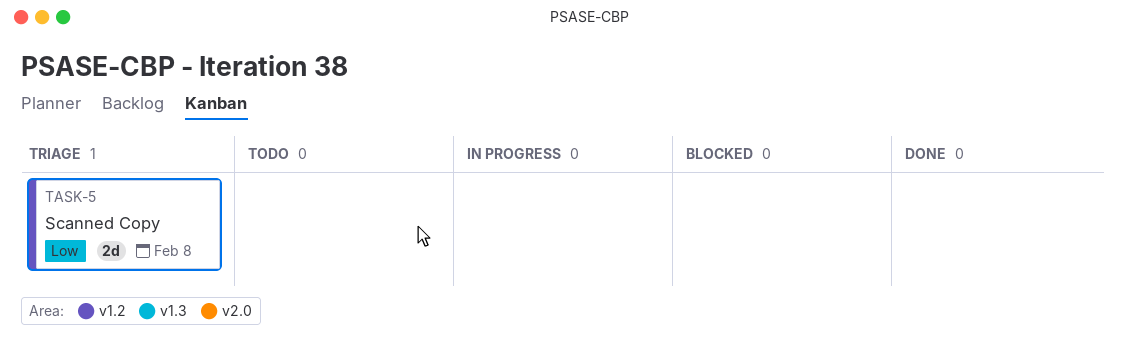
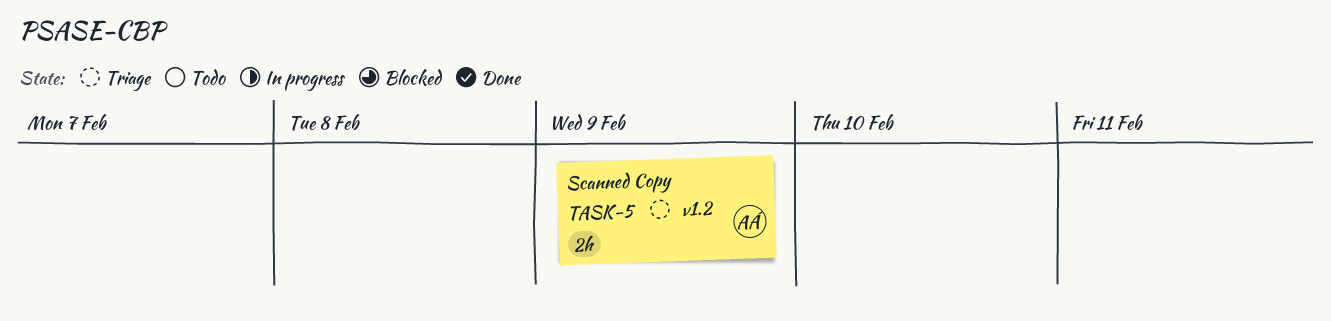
TASK-5, estimate: 2d -> 2h
TASK-5, due: Feb 8 -> Feb 9

